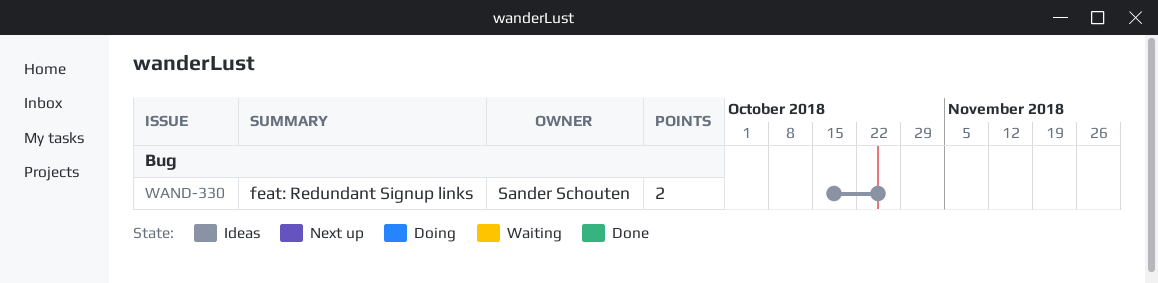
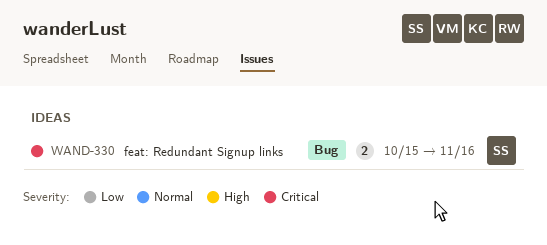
WAND-330, due: Oct 26 -> Nov 16

